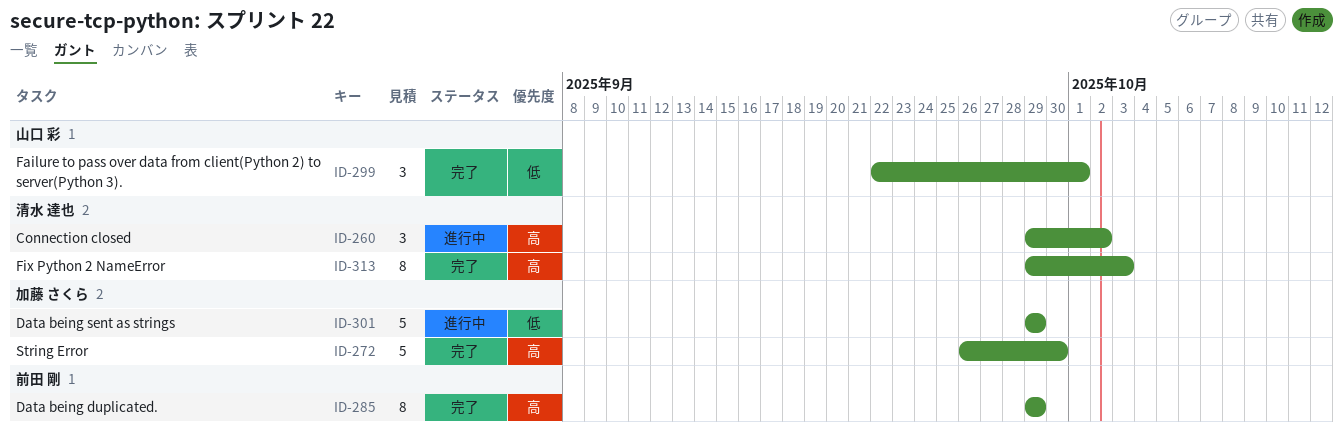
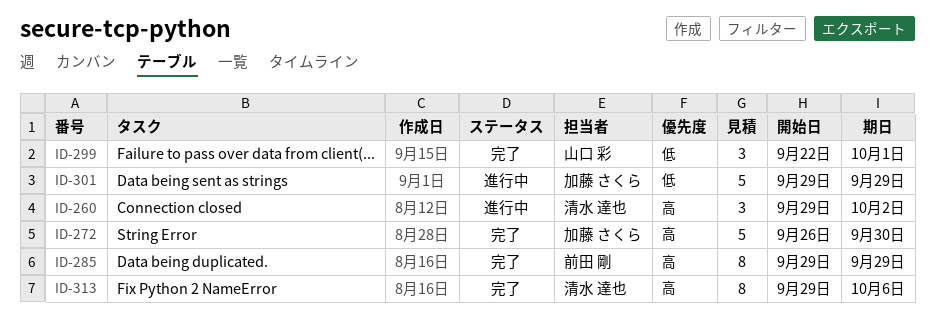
ID-313, due: Oct 3 -> Oct 6

